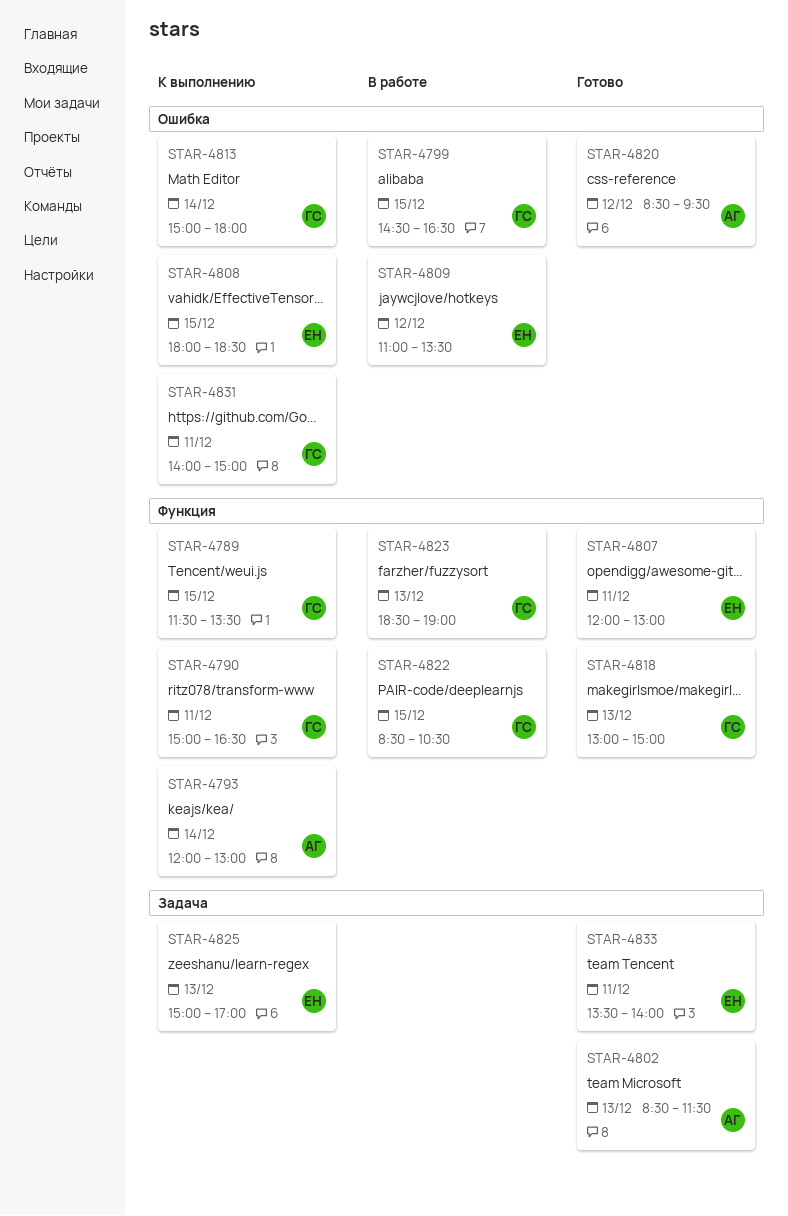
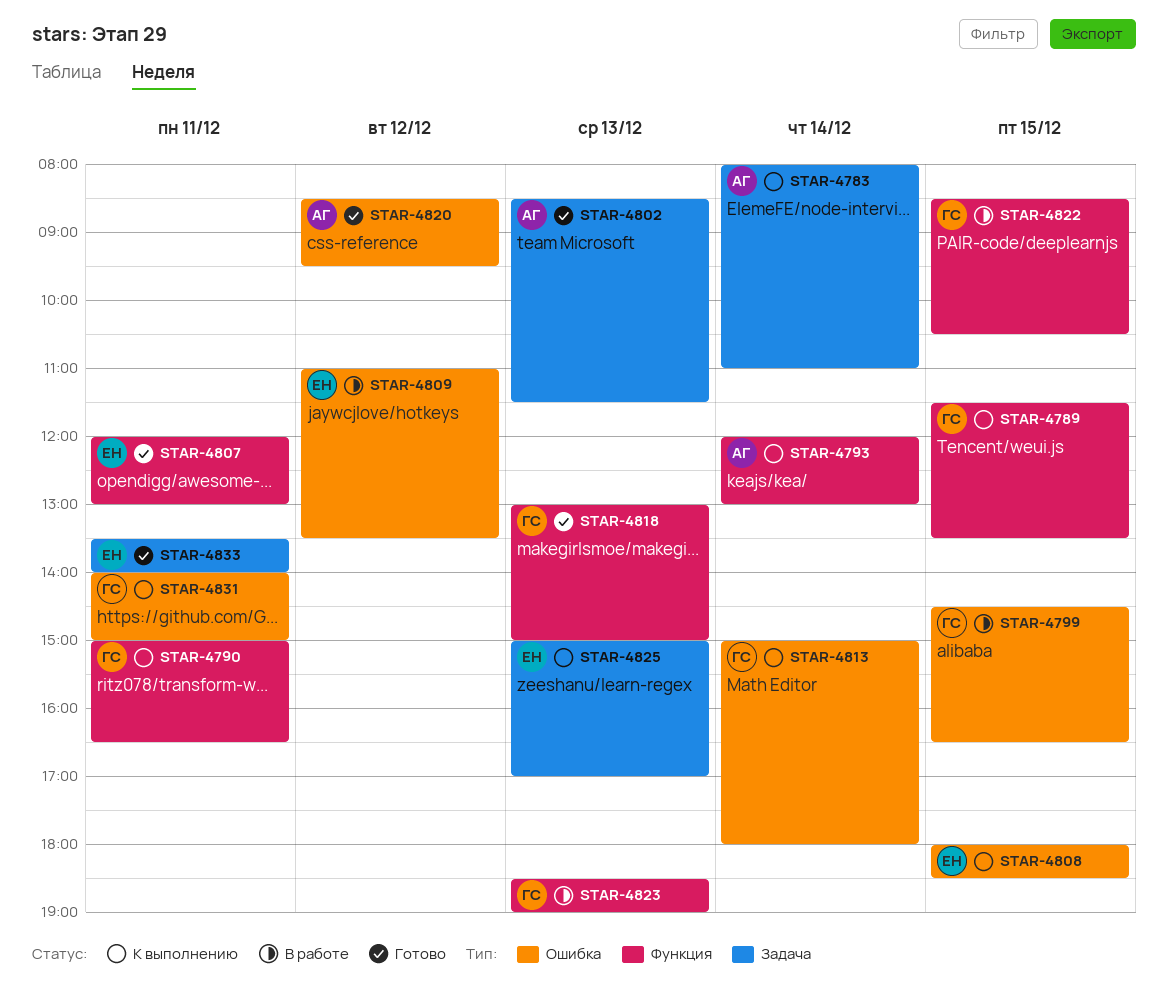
STAR-4783: none -> present

